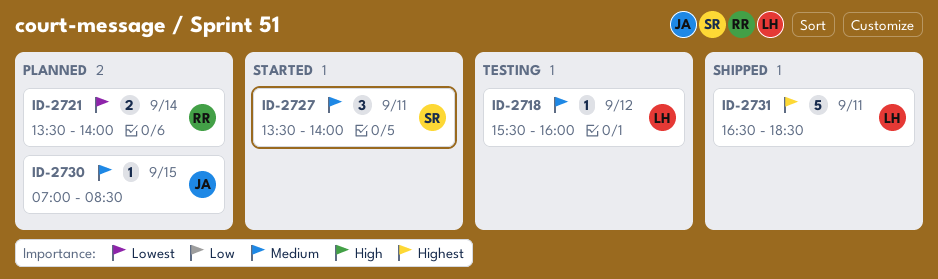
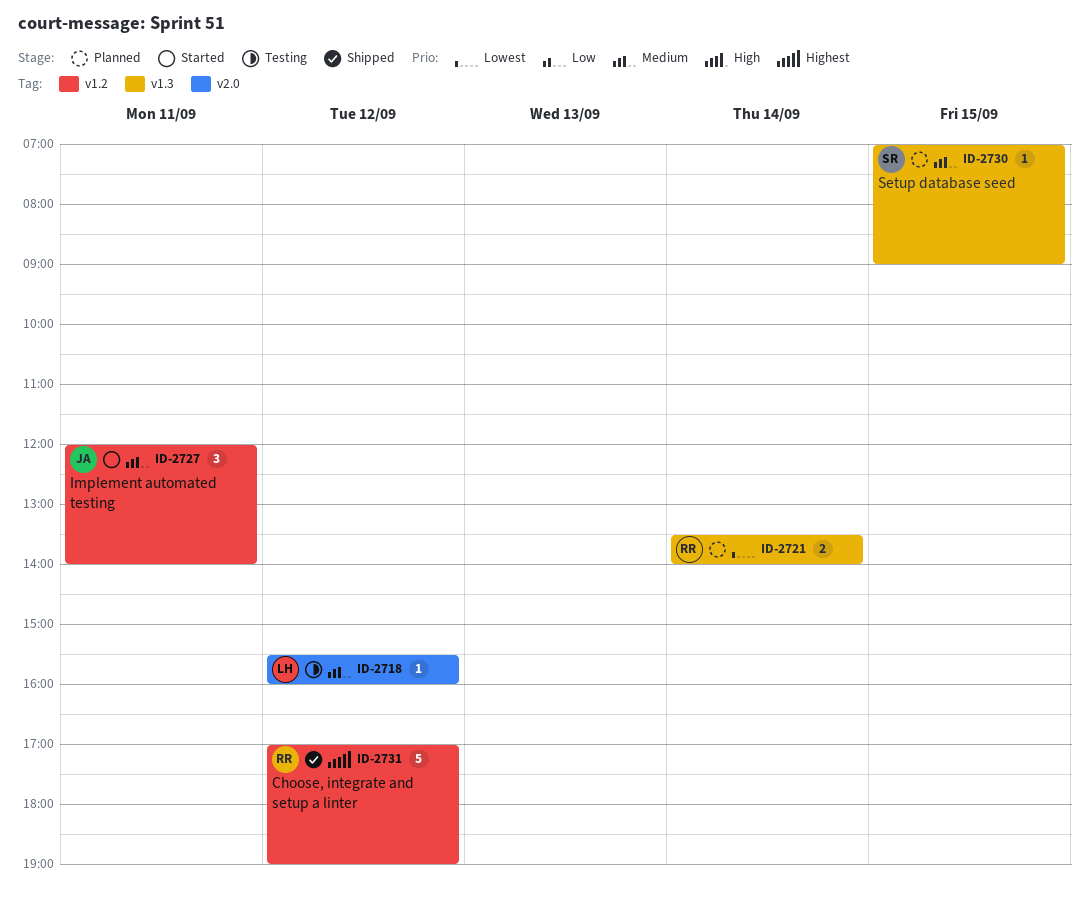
ID-2727, owner: SR -> JA
ID-2727, begins: 13:30 -> 12:00
ID-2730, owner: JA -> SR
ID-2730, ends: 08:30 -> 09:00
ID-2731, owner: LH -> RR
ID-2731, day: Sep 11 -> Sep 12
ID-2731, begins: 16:30 -> 17:00
ID-2731, ends: 18:30 -> 19:00

